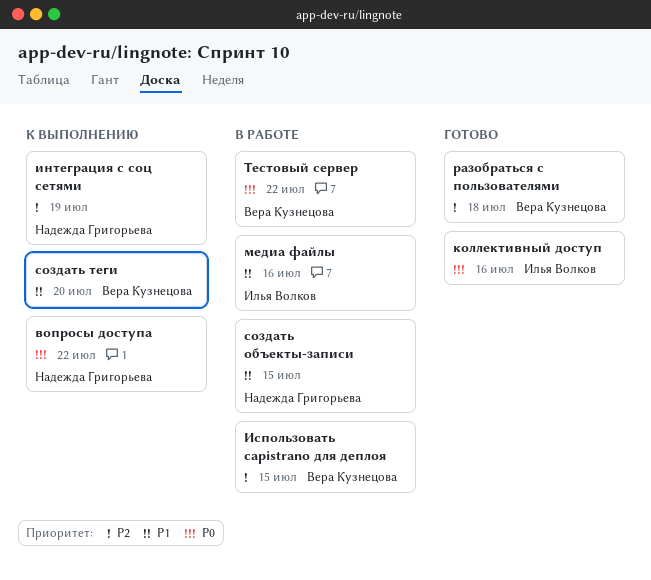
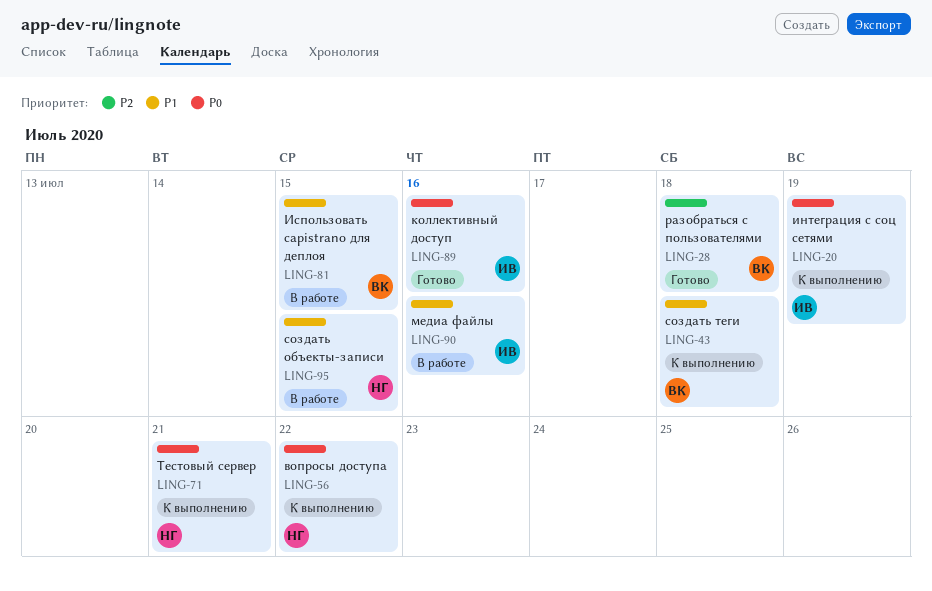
интеграция с соц сетями, owner: Надежда Григорьева -> Илья Волков
интеграция с соц сетями, priority: P2 -> P0
Использовать capistrano для деплоя, priority: P2 -> P1
создать теги, due: Jul 20 -> Jul 18
Тестовый сервер, status: В работе -> К выполнению
Тестовый сервер, owner: Вера Кузнецова -> Надежда Григорьева
Тестовый сервер, due: Jul 22 -> Jul 21

